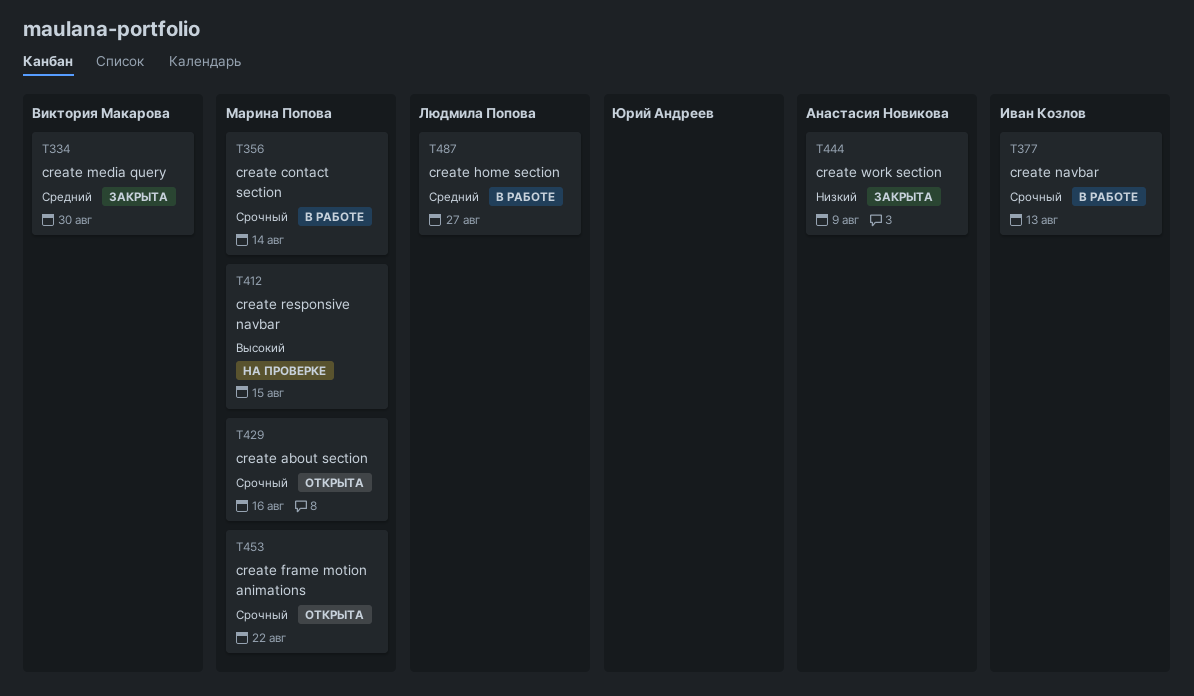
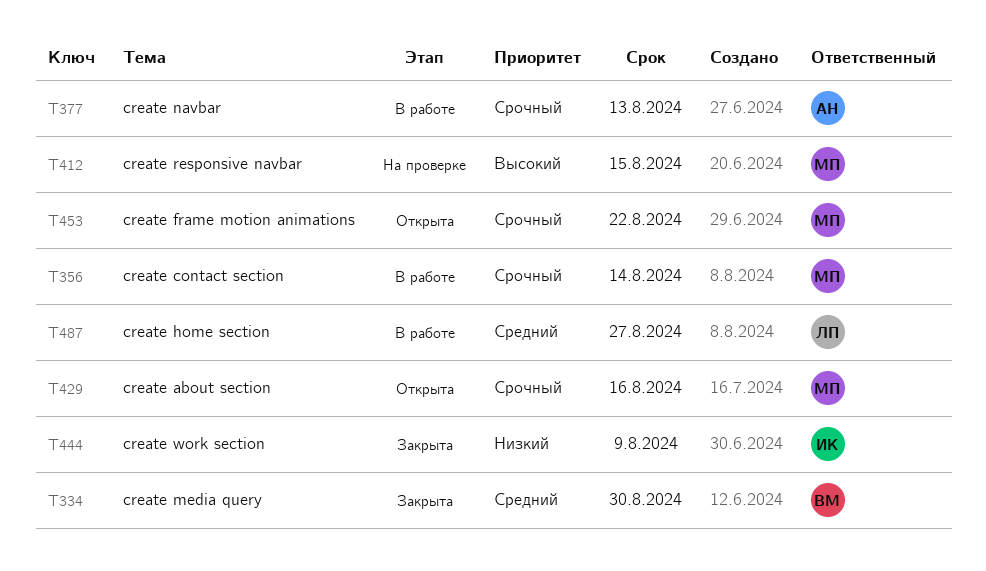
T377, owner: Иван Козлов -> Анастасия Новикова
T444, owner: Анастасия Новикова -> Иван Козлов

